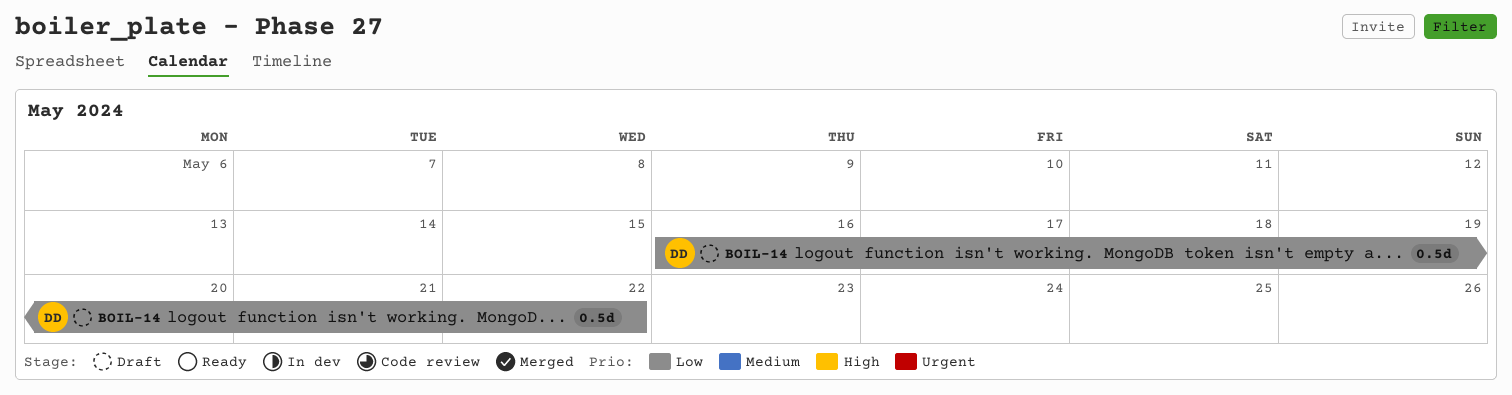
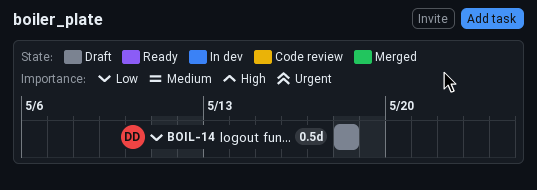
BOIL-14, start: May 16 -> May 18
BOIL-14, due: May 22 -> May 18

